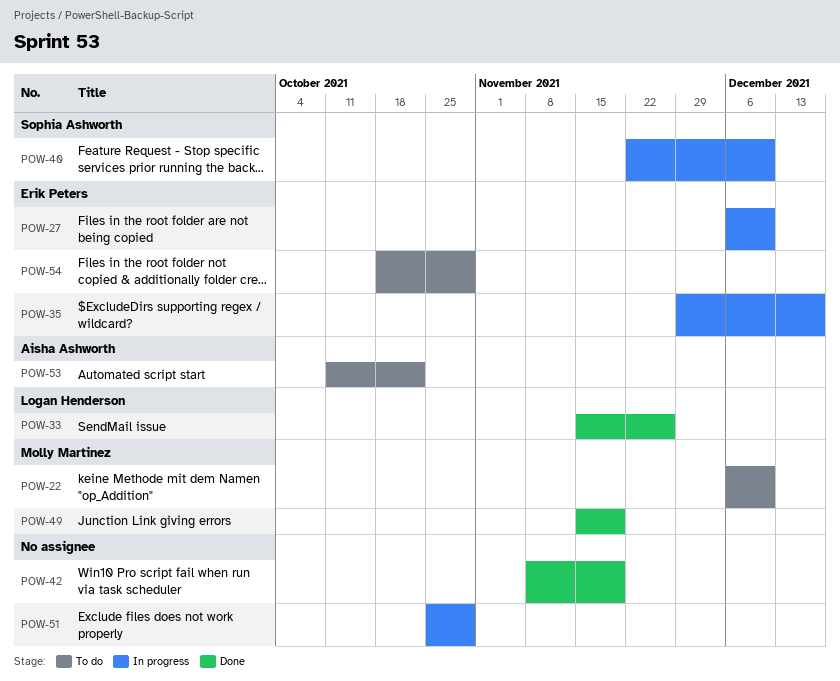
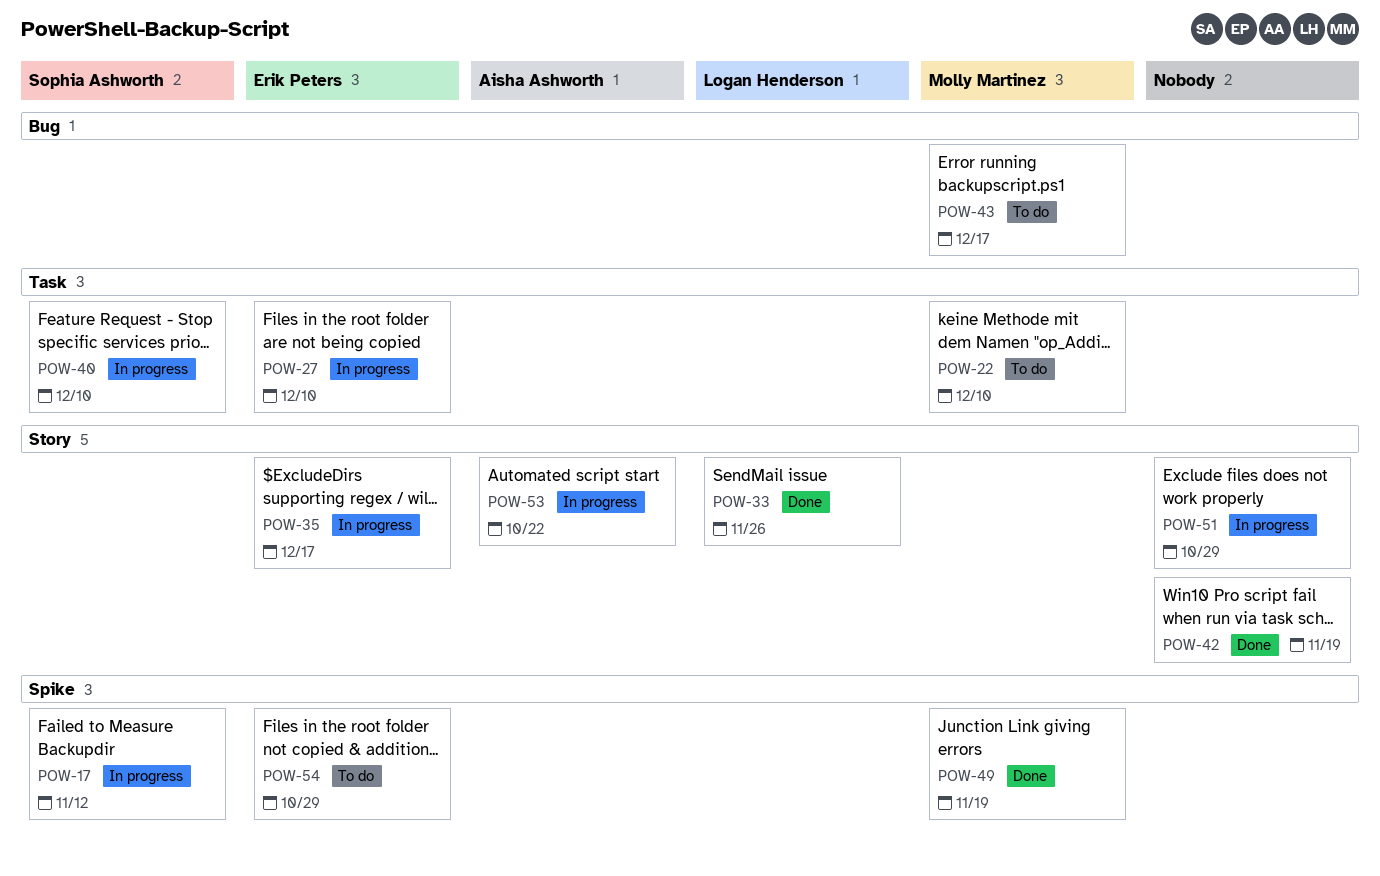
POW-17: none -> present
POW-43: none -> present
POW-53, status: To do -> In progress

